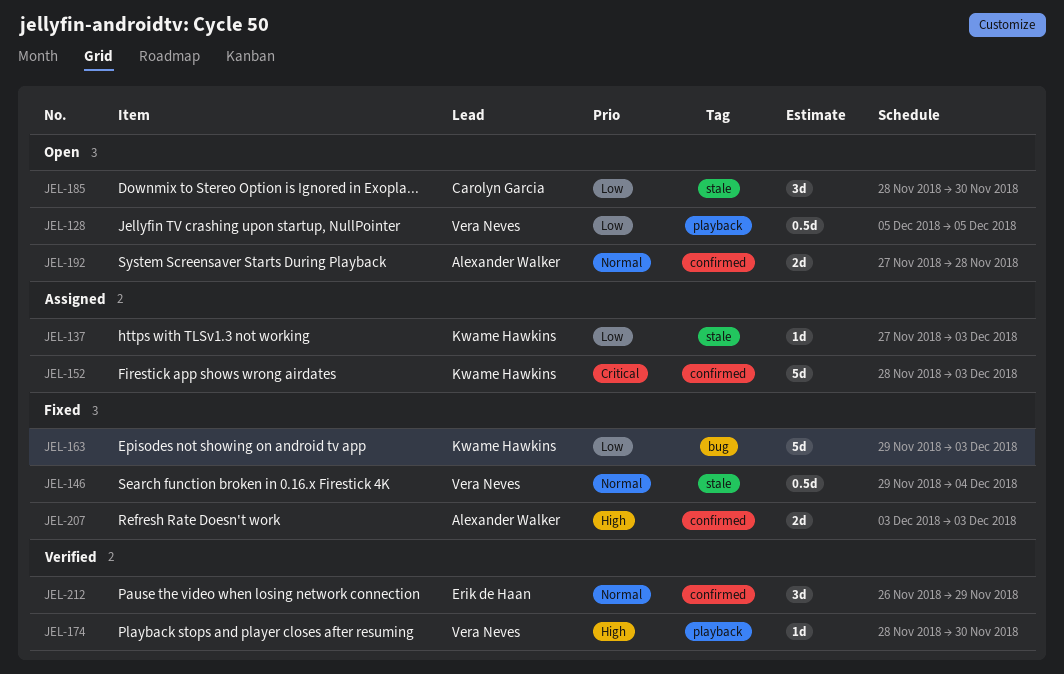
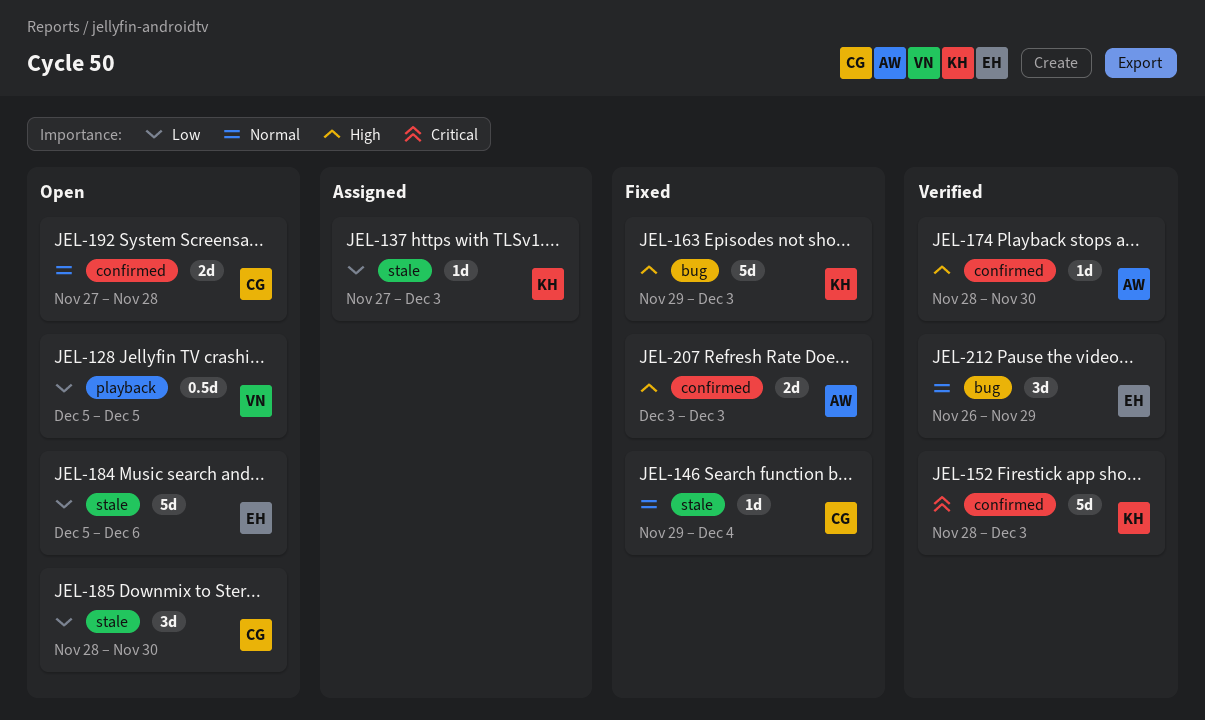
JEL-146, owner: Vera Neves -> Carolyn Garcia
JEL-146, estimate: 0.5d -> 1d
JEL-152, status: Assigned -> Verified
JEL-163, priority: Low -> High
JEL-174, owner: Vera Neves -> Alexander Walker
JEL-174, label: playback -> confirmed
JEL-184: none -> present
JEL-192, owner: Alexander Walker -> Carolyn Garcia
JEL-212, label: confirmed -> bug

